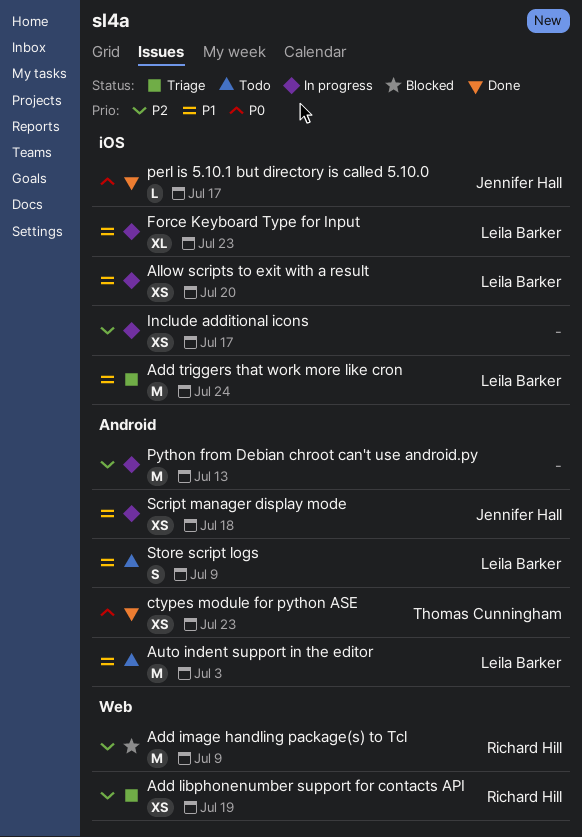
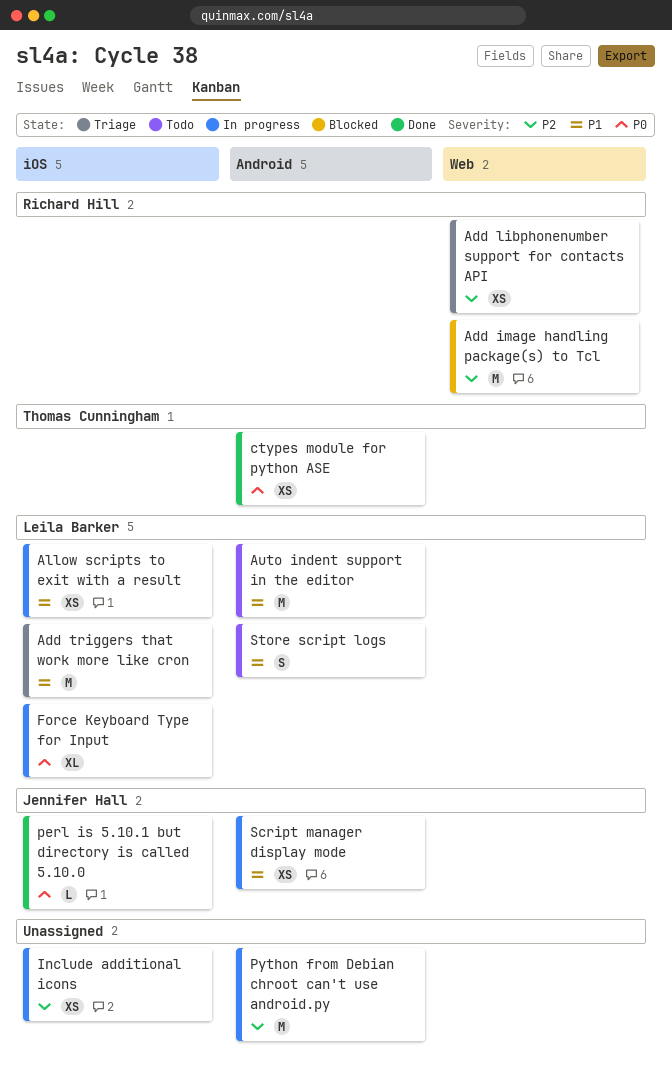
Force Keyboard Type for Input, priority: P1 -> P0

